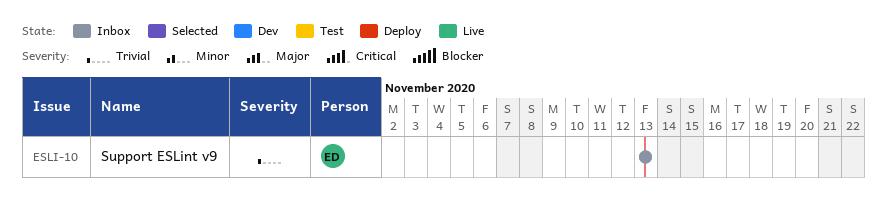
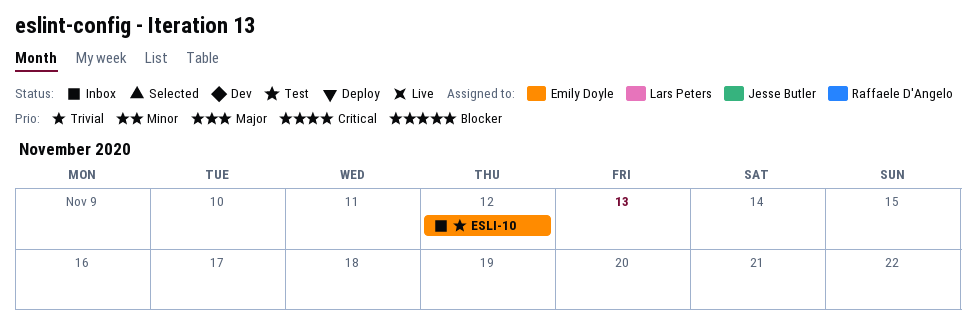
ESLI-10, start: Nov 13 -> Nov 12
ESLI-10, due: Nov 13 -> Nov 12

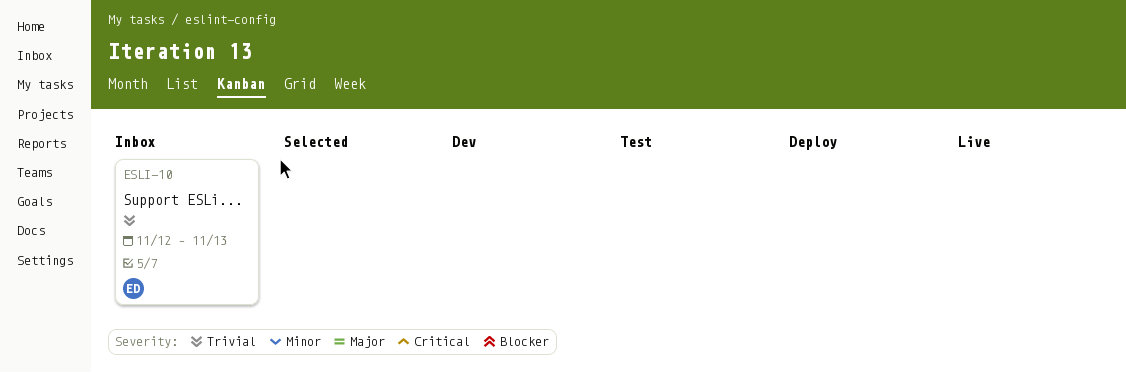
ESLI-10, due: Nov 12 -> Nov 13

